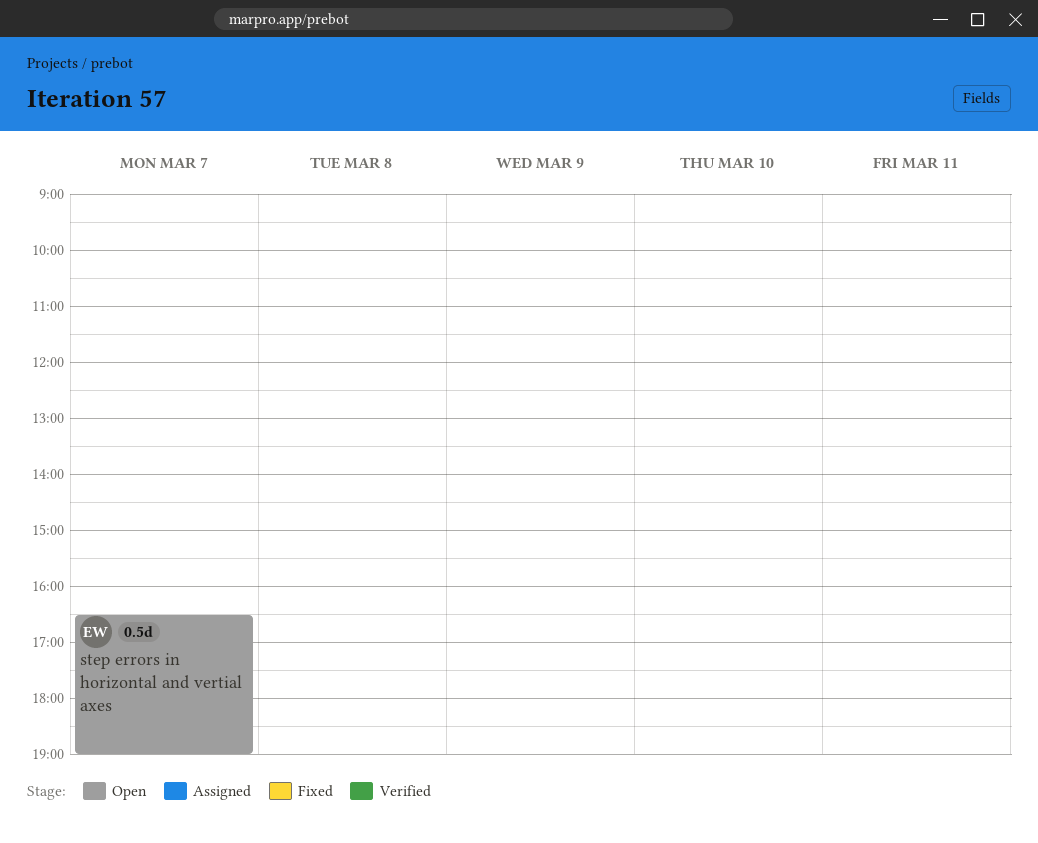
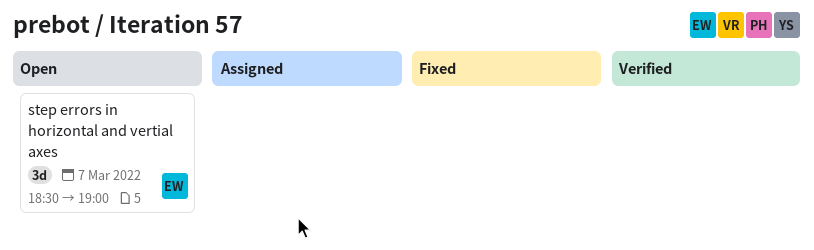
step errors in horizontal and vertial axes, estimate: 0.5d -> 3d
step errors in horizontal and vertial axes, begins: 16:30 -> 18:30

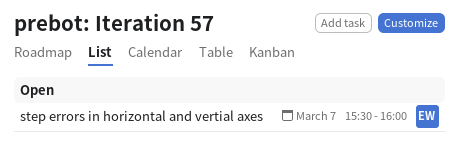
step errors in horizontal and vertial axes, begins: 18:30 -> 15:30
step errors in horizontal and vertial axes, ends: 19:00 -> 16:00

